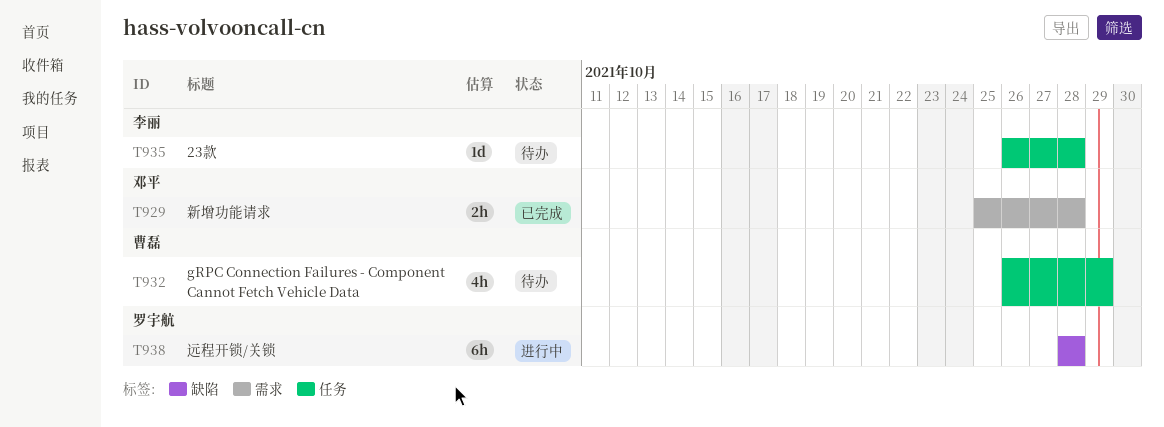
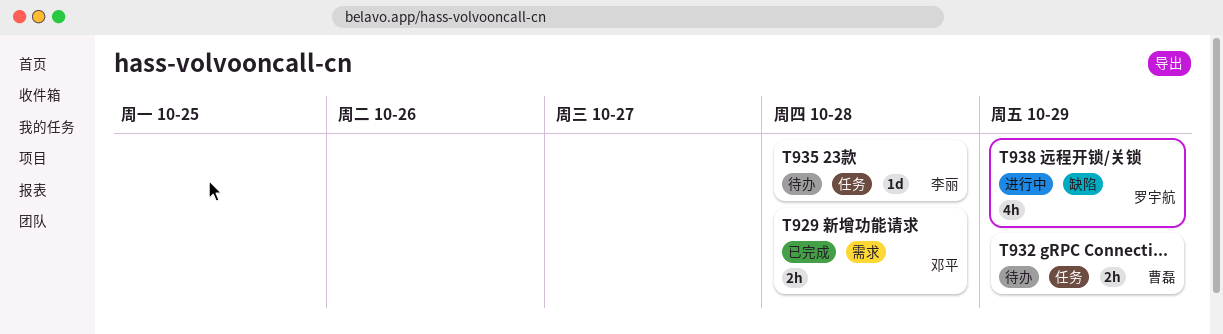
T932, estimate: 4h -> 2h
T938, estimate: 6h -> 4h
T938, due: Oct 28 -> Oct 29

